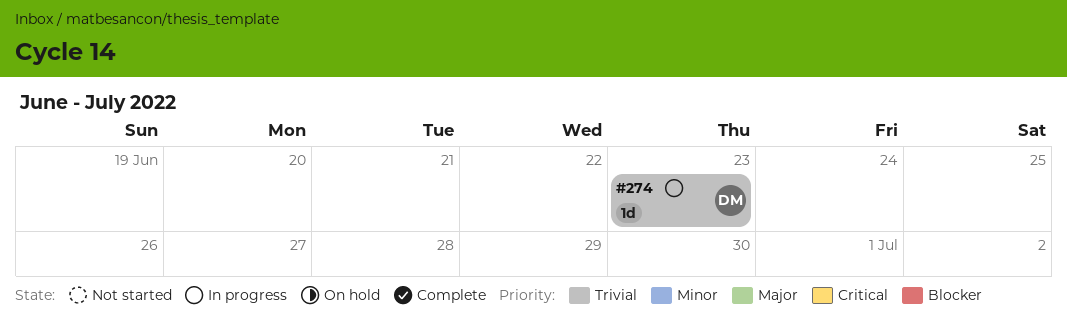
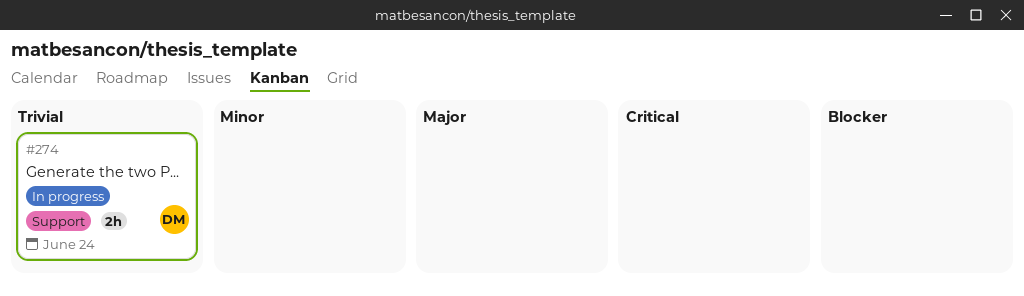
#274, estimate: 1d -> 2h
#274, due: Jun 23 -> Jun 24

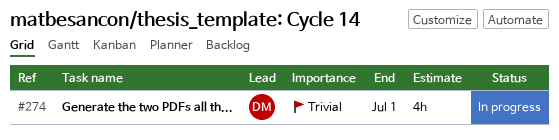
#274, estimate: 2h -> 4h
#274, due: Jun 24 -> Jul 1

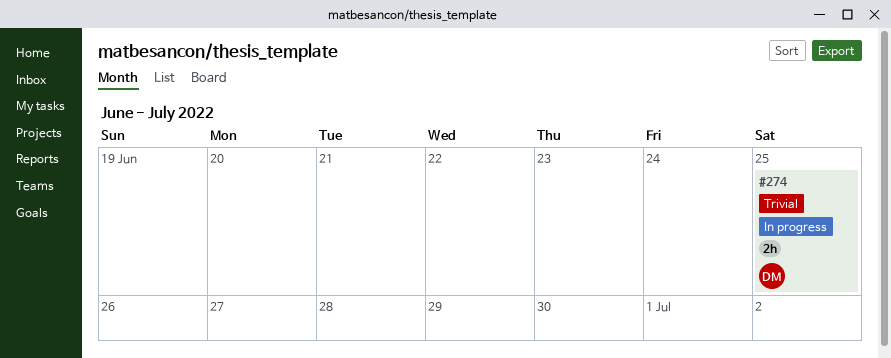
#274, estimate: 4h -> 2h
#274, due: Jul 1 -> Jun 25

